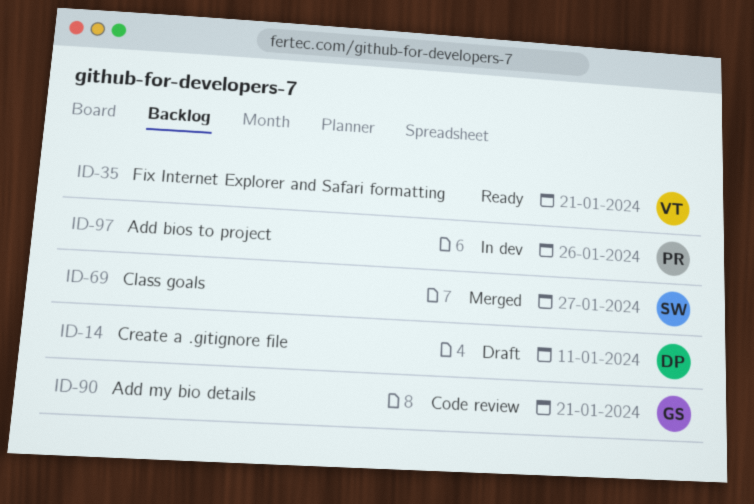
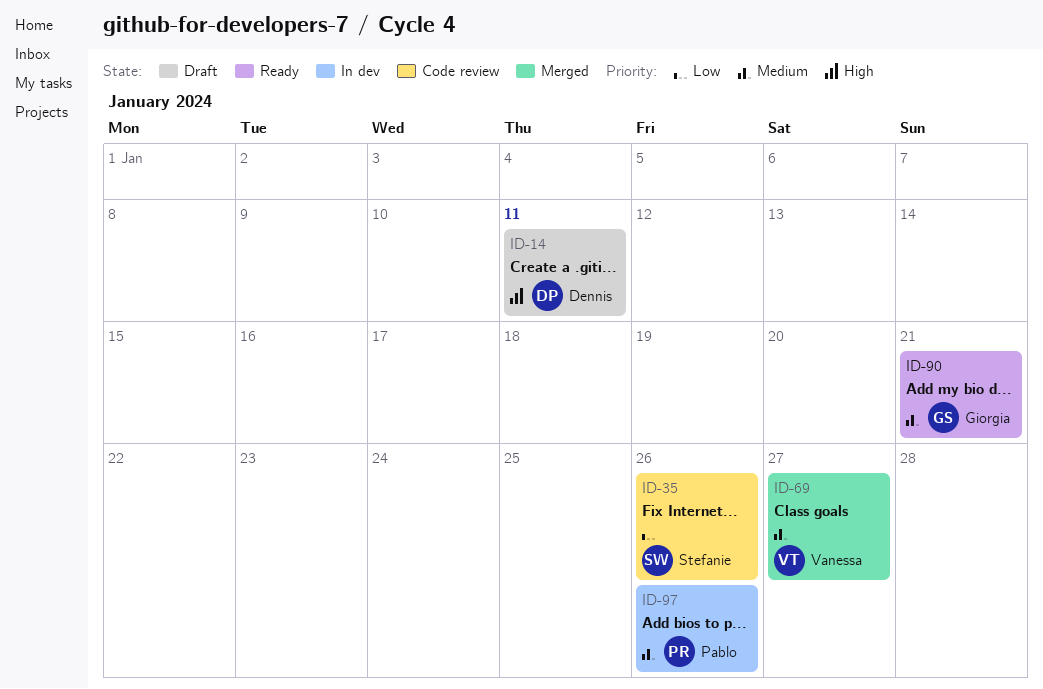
ID-35, status: Ready -> Code review
ID-35, owner: Vanessa -> Stefanie
ID-35, due: Jan 21 -> Jan 26
ID-69, owner: Stefanie -> Vanessa
ID-90, status: Code review -> Ready

